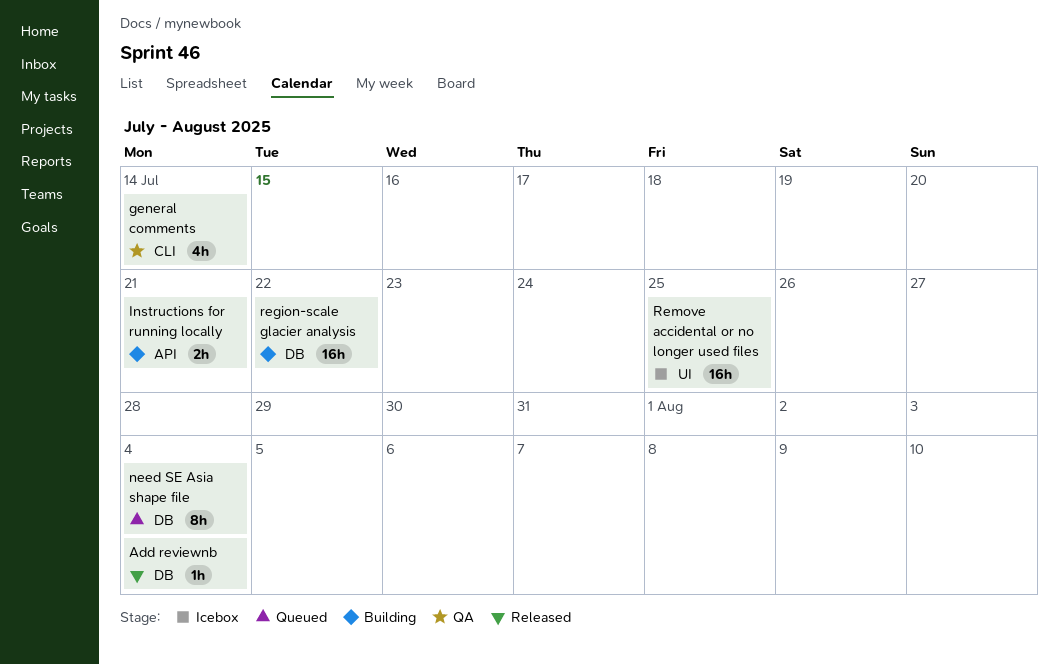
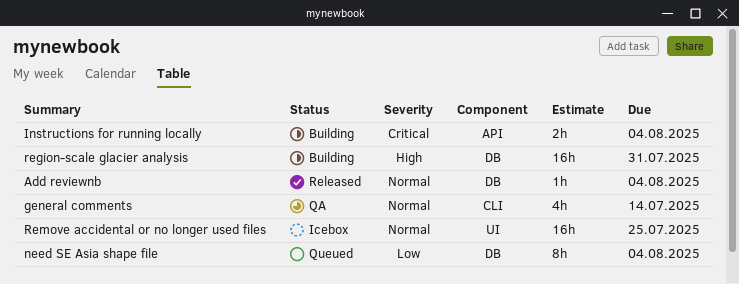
Instructions for running locally, due: Jul 21 -> Aug 4
region-scale glacier analysis, due: Jul 22 -> Jul 31

